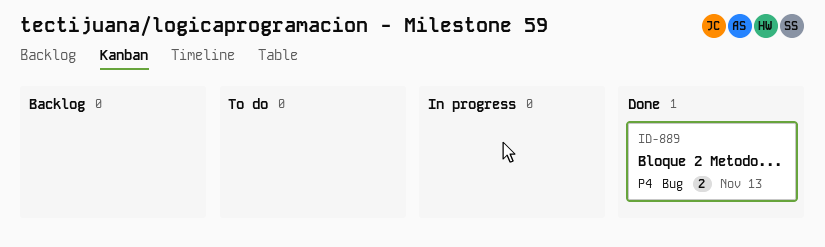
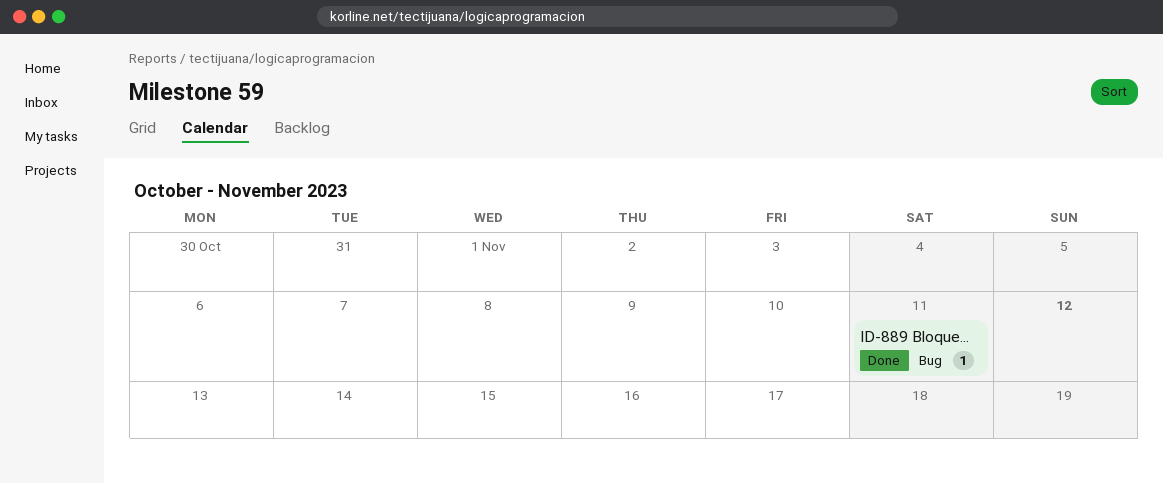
ID-889, estimate: 2 -> 1
ID-889, due: Nov 13 -> Nov 11

